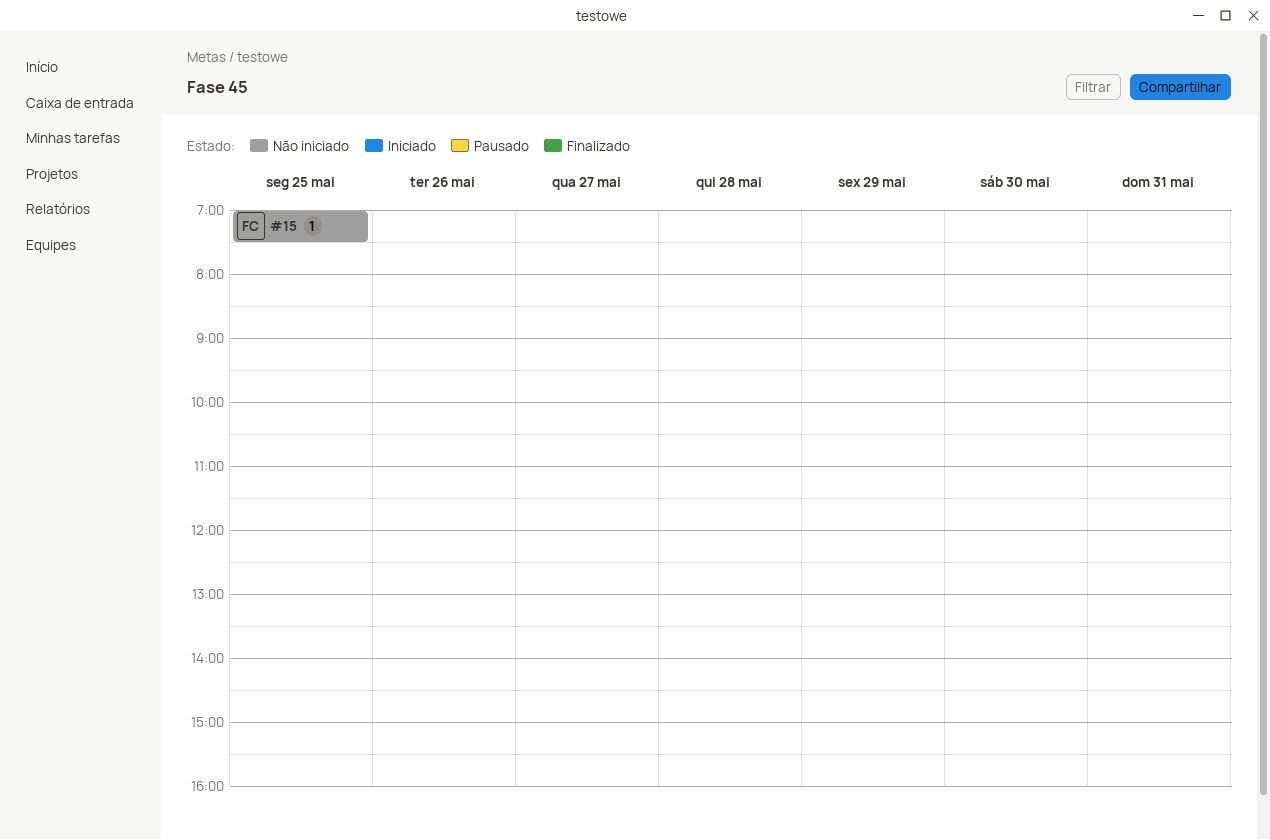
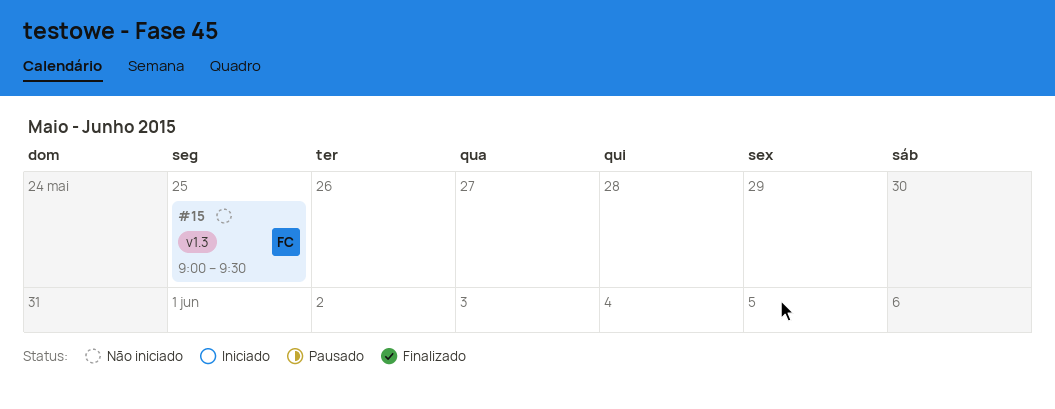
#15, begins: 07:00 -> 09:00
#15, ends: 07:30 -> 09:30

